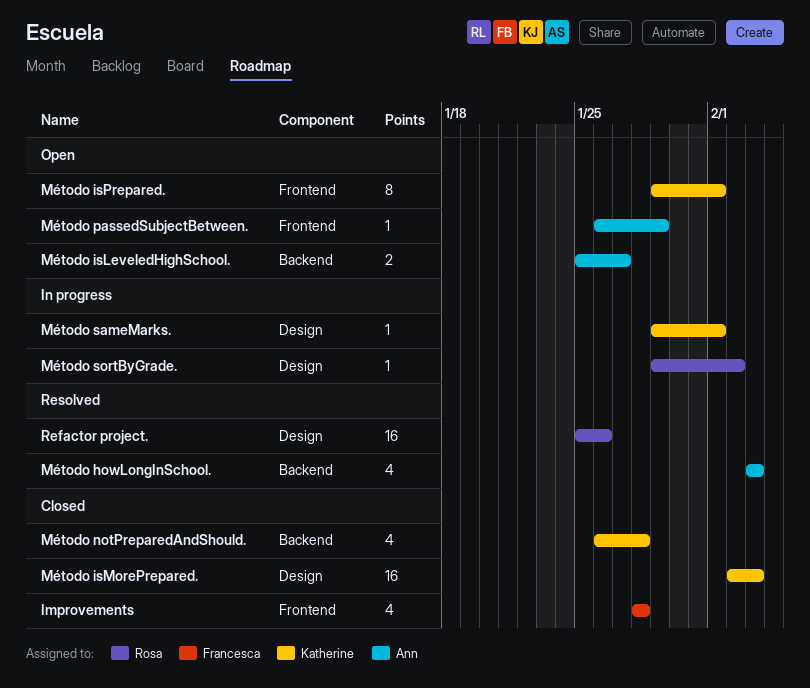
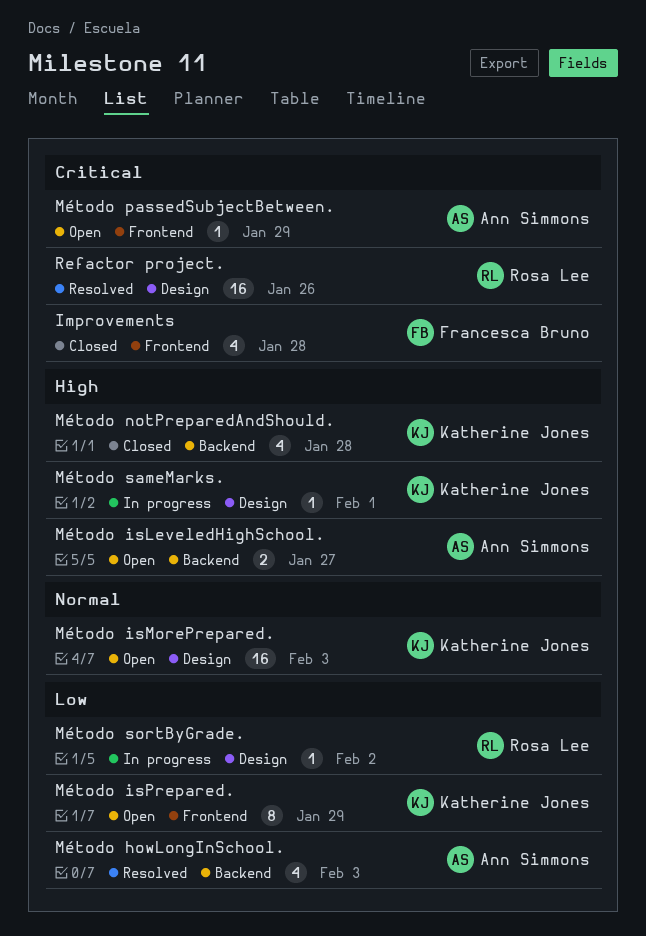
Método isMorePrepared., status: Closed -> Open
Método isPrepared., due: Feb 1 -> Jan 29

